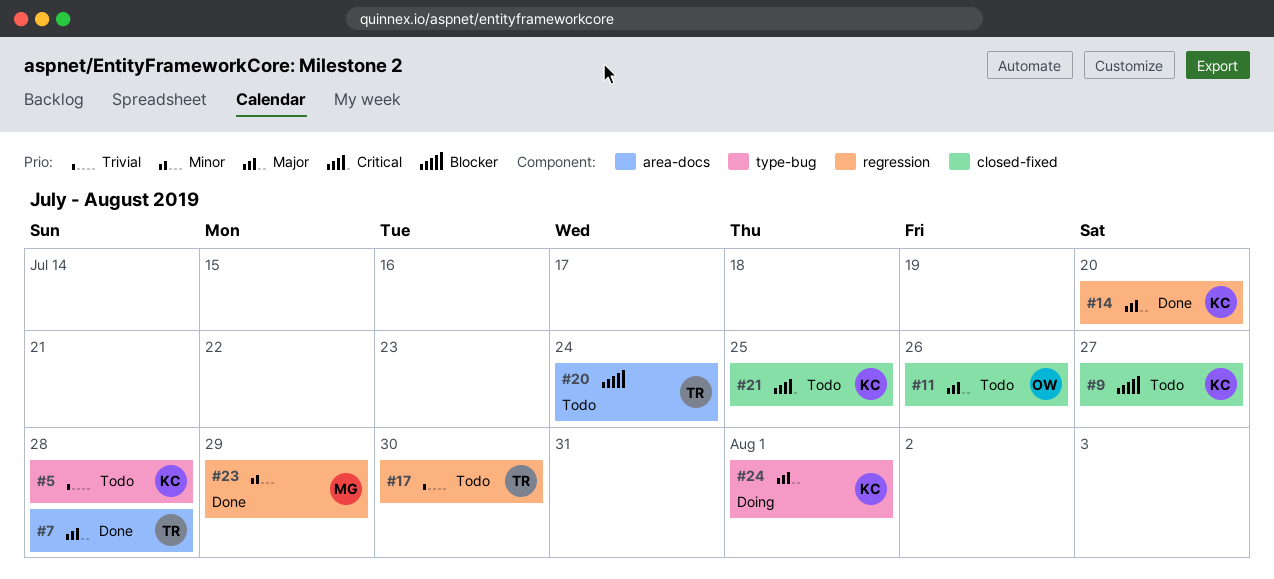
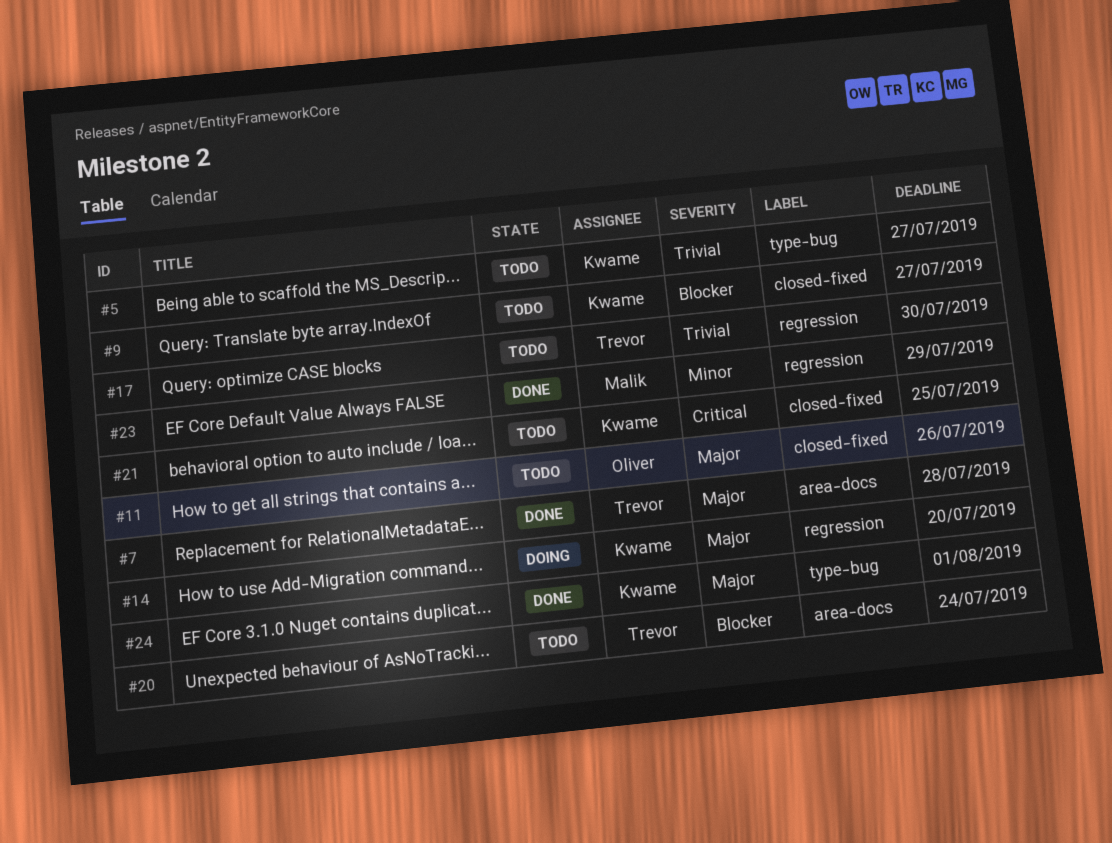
#5, due: Jul 28 -> Jul 27
#14, status: Done -> Doing
#24, status: Doing -> Done

